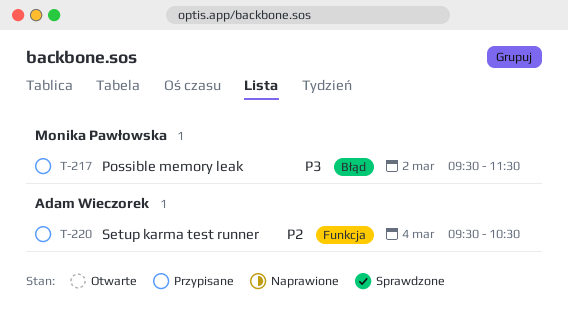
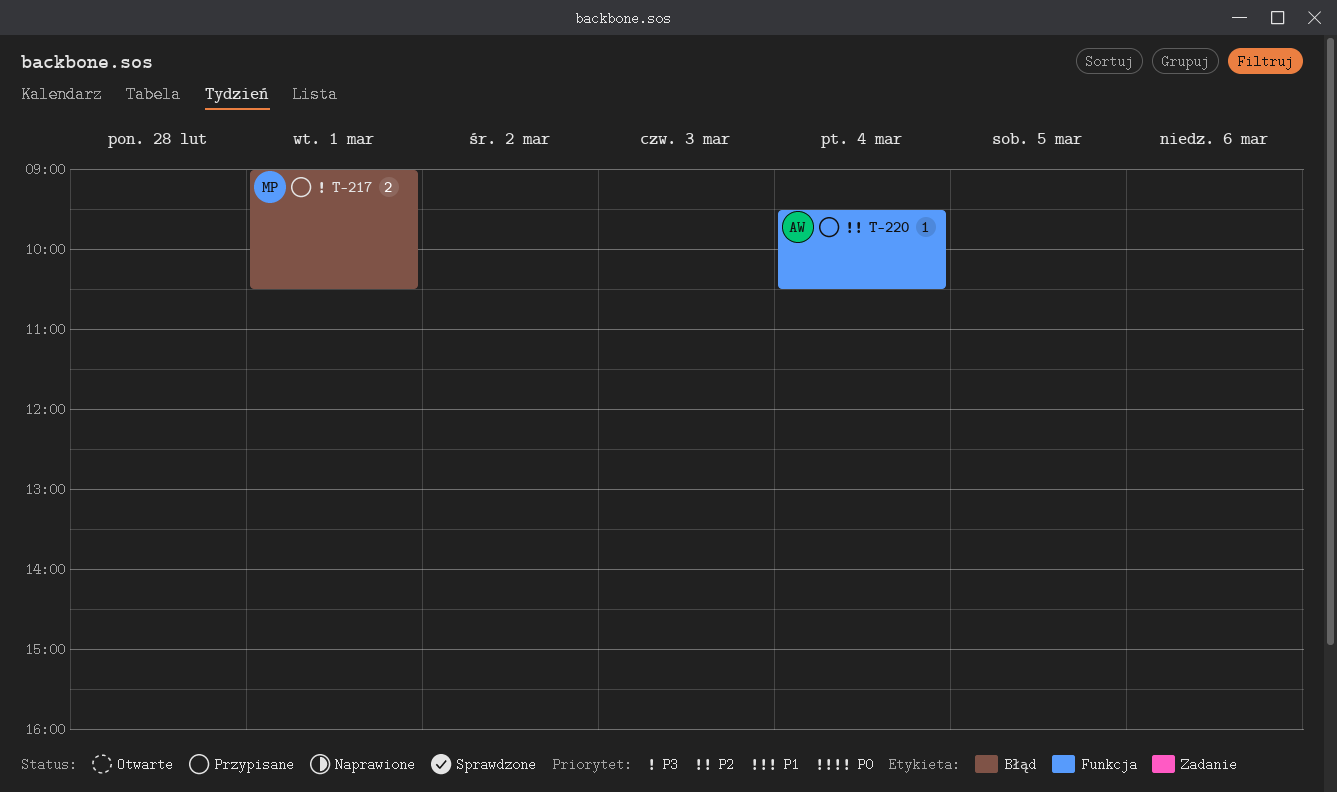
T-217, day: Mar 2 -> Mar 1
T-217, begins: 09:30 -> 09:00
T-217, ends: 11:30 -> 10:30

